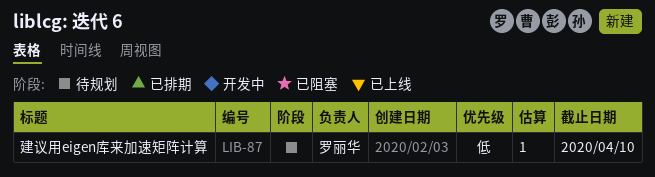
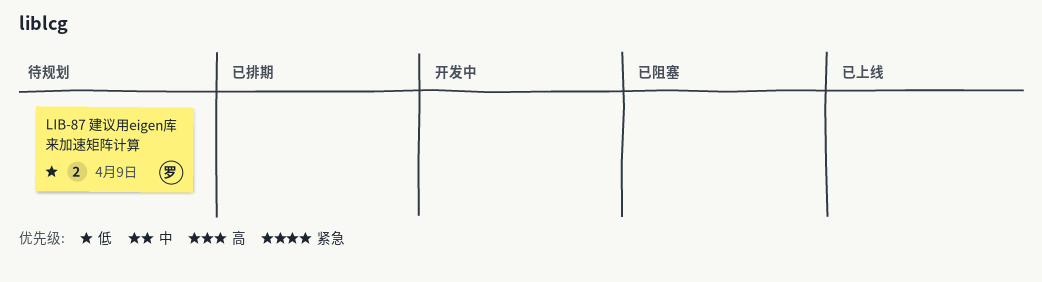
LIB-87, estimate: 1 -> 2
LIB-87, due: Apr 10 -> Apr 9

